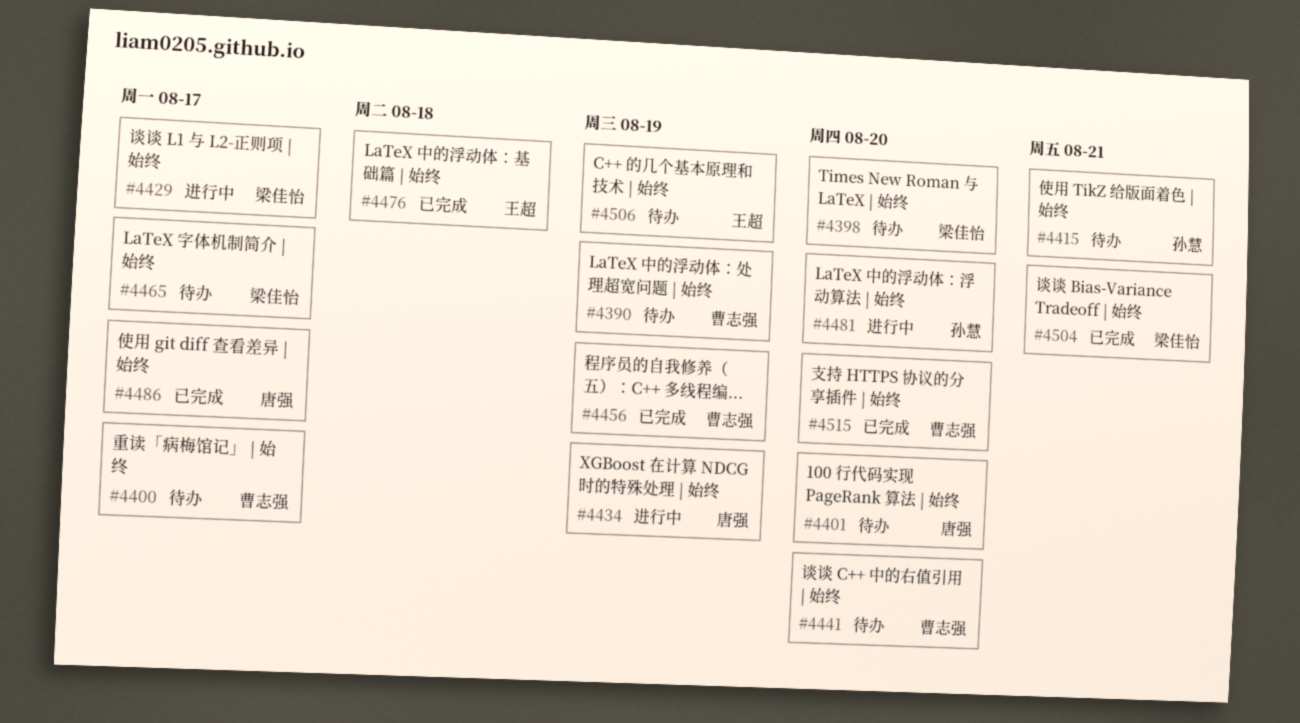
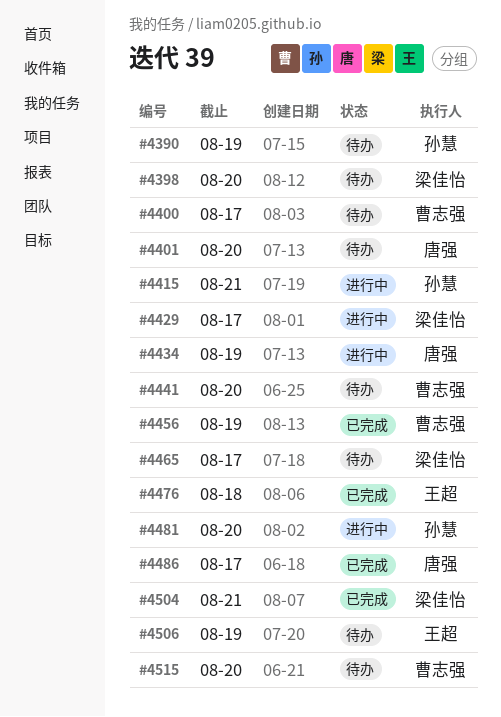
#4390, owner: 曹志强 -> 孙慧
#4415, status: 待办 -> 进行中
#4515, status: 已完成 -> 待办

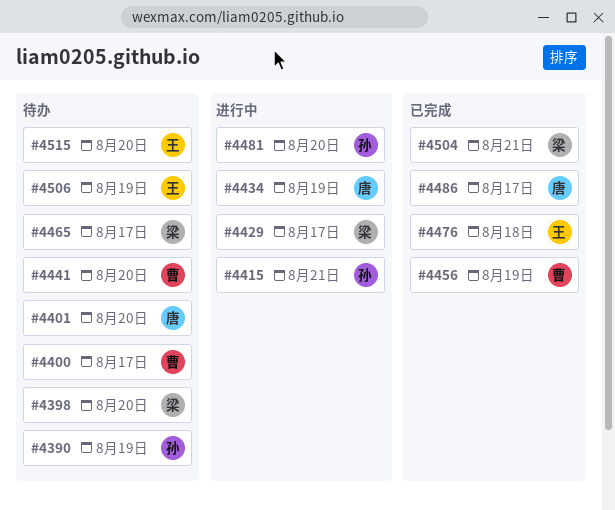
#4515, owner: 曹志强 -> 王超

